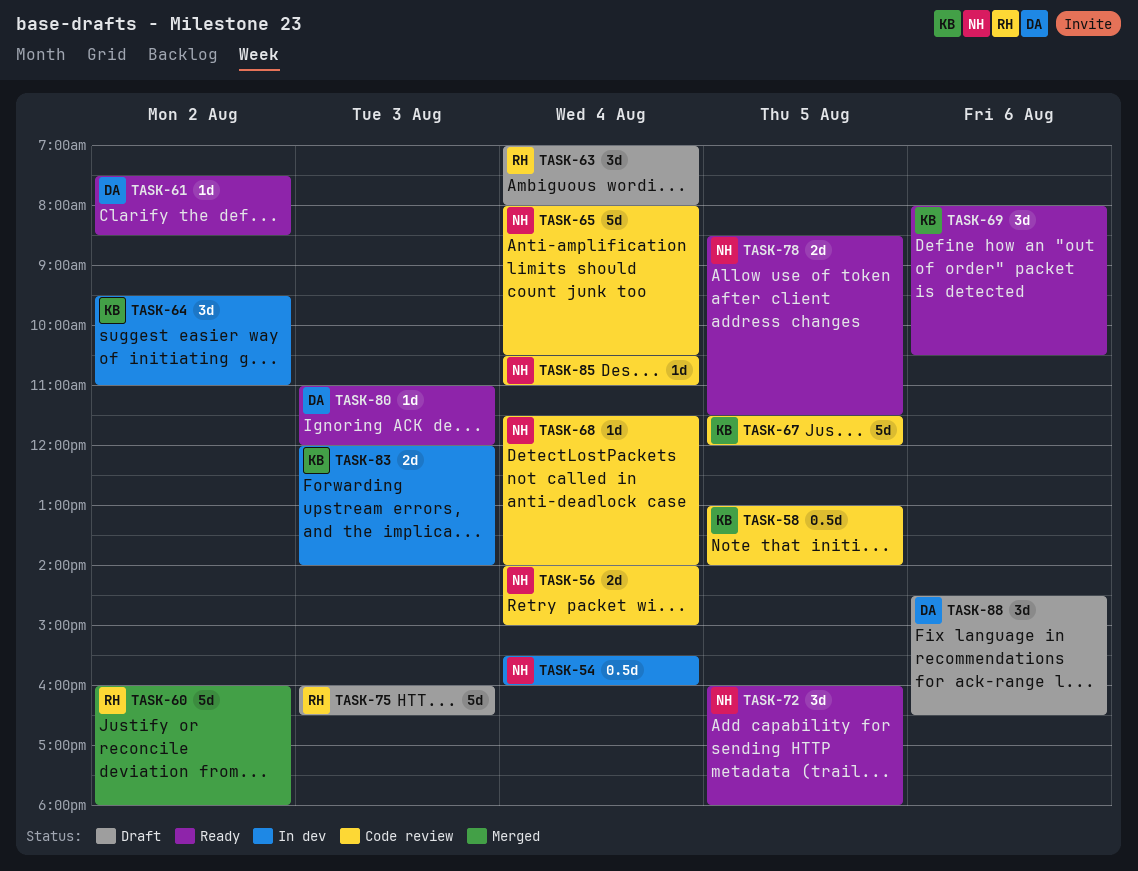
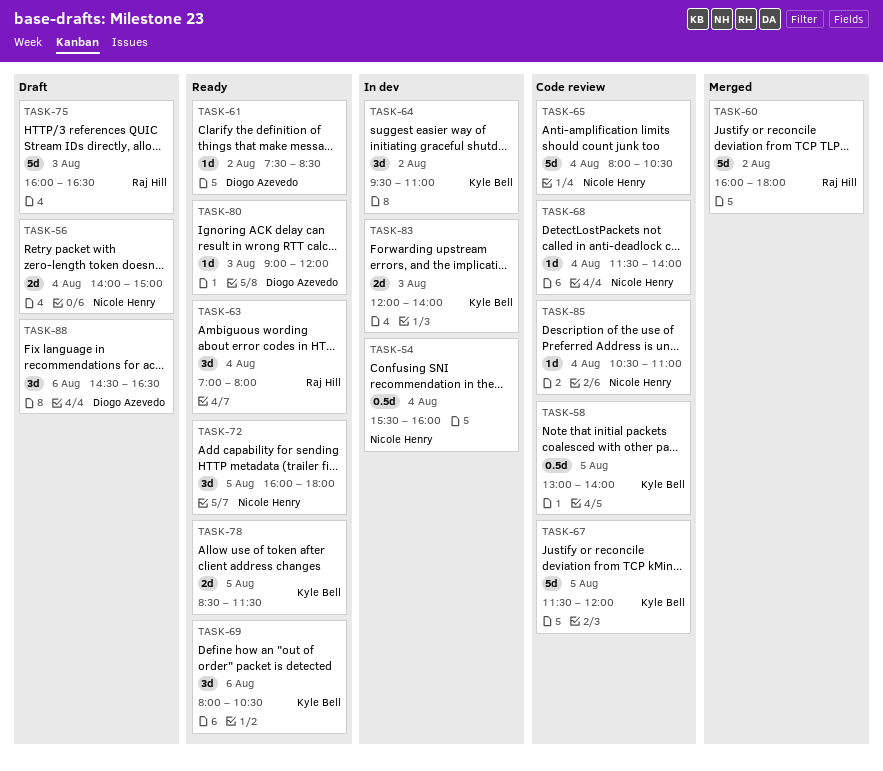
TASK-56, status: Code review -> Draft
TASK-63, status: Draft -> Ready
TASK-78, owner: Nicole Henry -> Kyle Bell
TASK-80, begins: 11:00 -> 09:00

